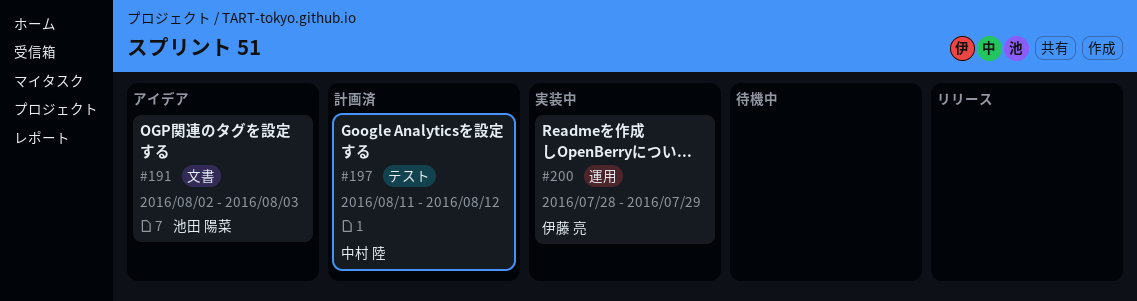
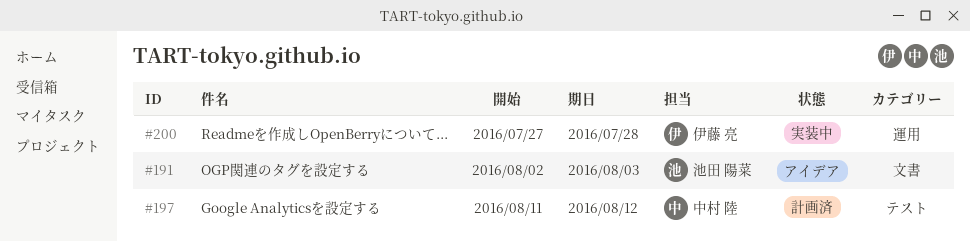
#200, start: Jul 28 -> Jul 27
#200, due: Jul 29 -> Jul 28

